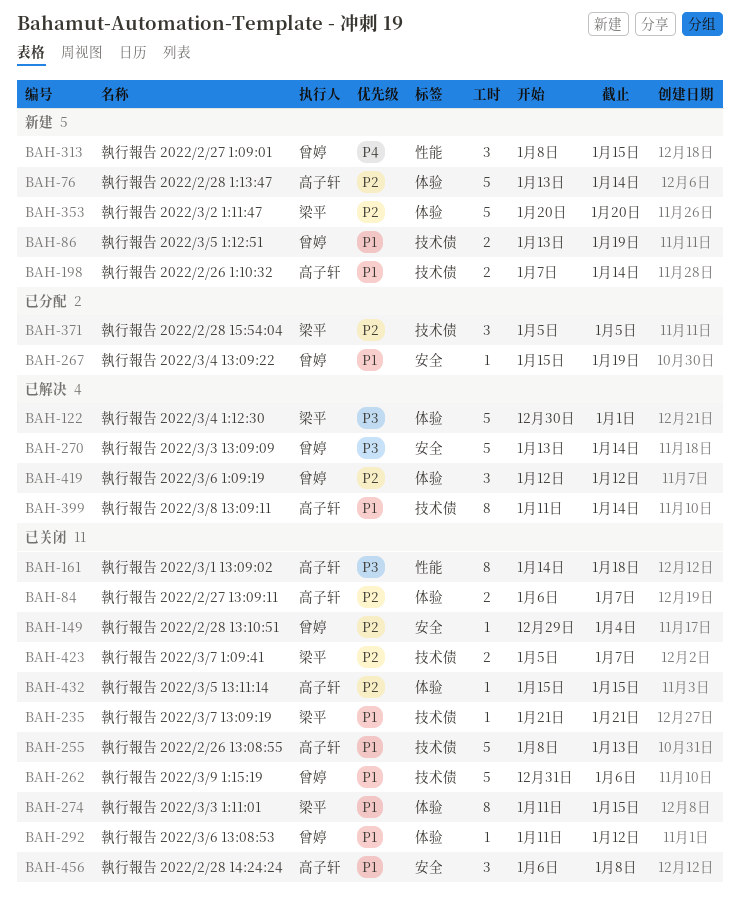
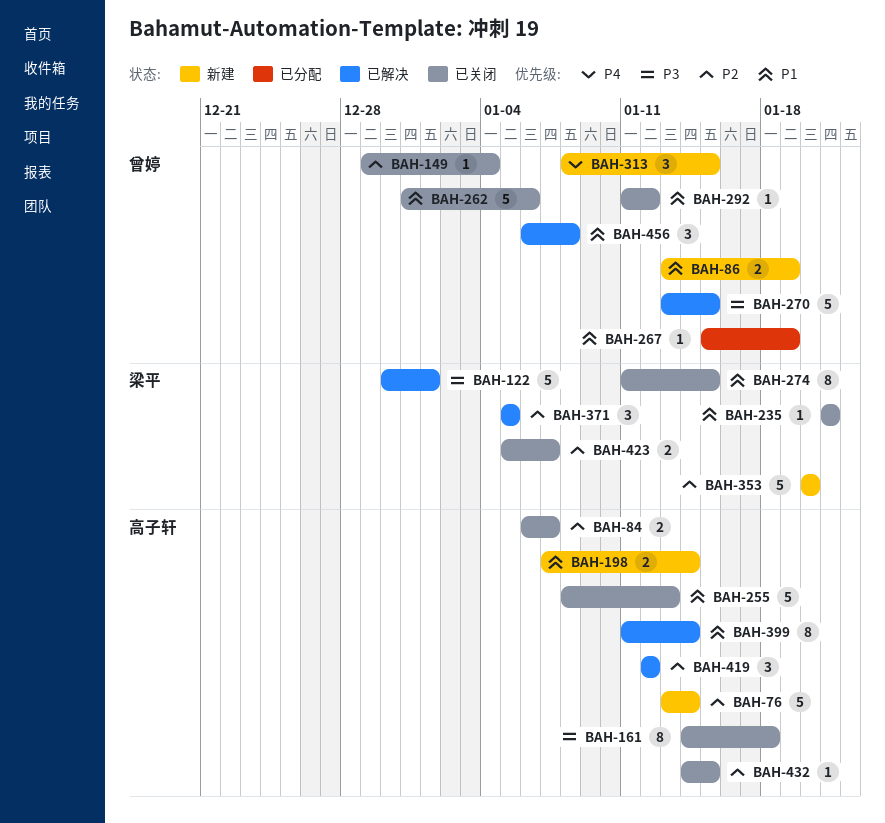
BAH-270, due: Jan 14 -> Jan 15
BAH-371, status: 已分配 -> 已解决
BAH-419, owner: 曾婷 -> 高子轩
BAH-432, start: Jan 15 -> Jan 14
BAH-456, status: 已关闭 -> 已解决
BAH-456, owner: 高子轩 -> 曾婷

